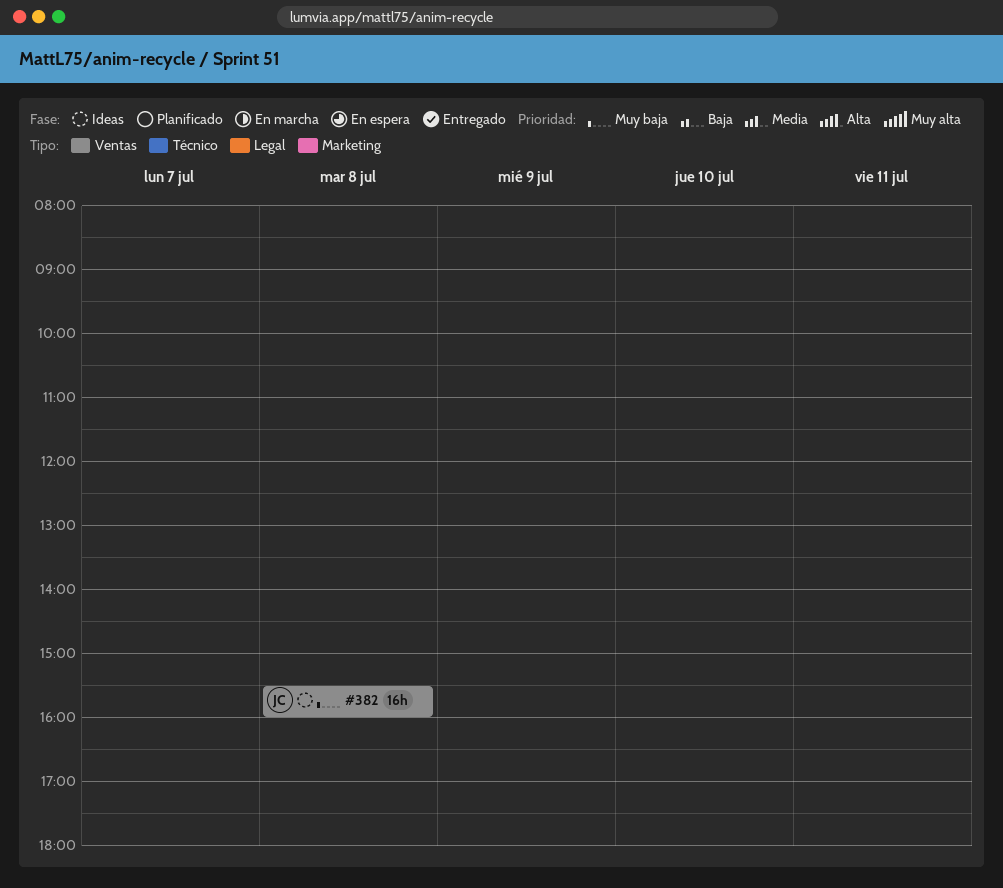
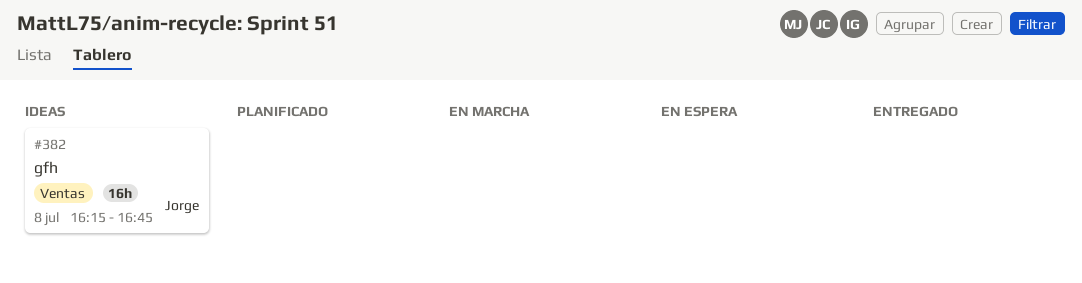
#382, begins: 15:30 -> 16:15
#382, ends: 16:00 -> 16:45

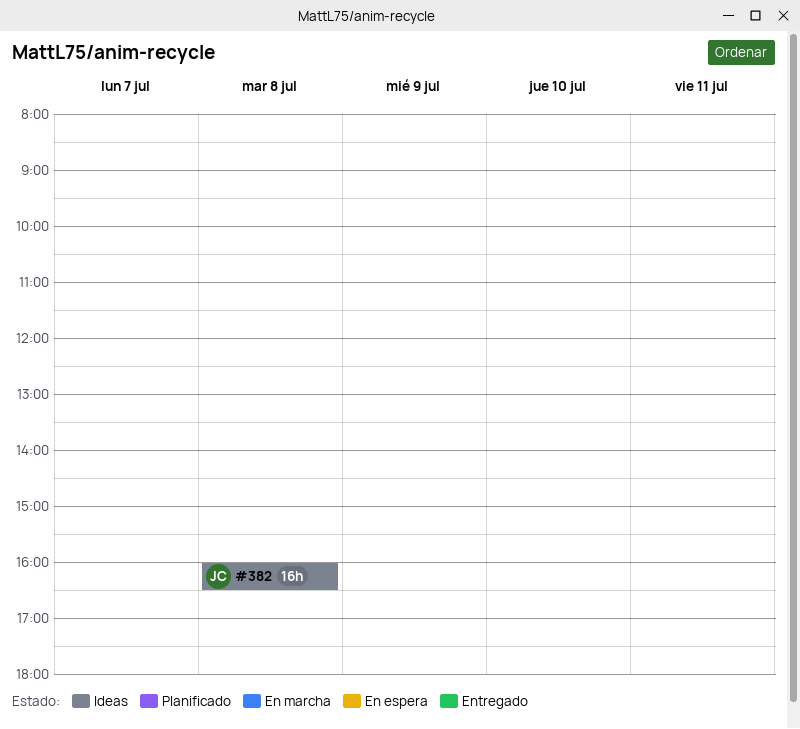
#382, begins: 16:15 -> 16:00
#382, ends: 16:45 -> 16:30

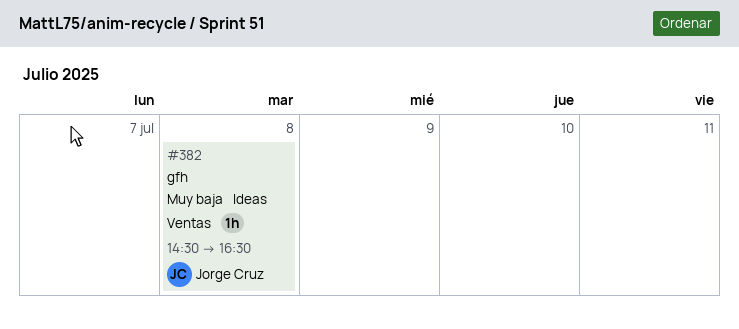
#382, estimate: 16h -> 1h
#382, begins: 16:00 -> 14:30

